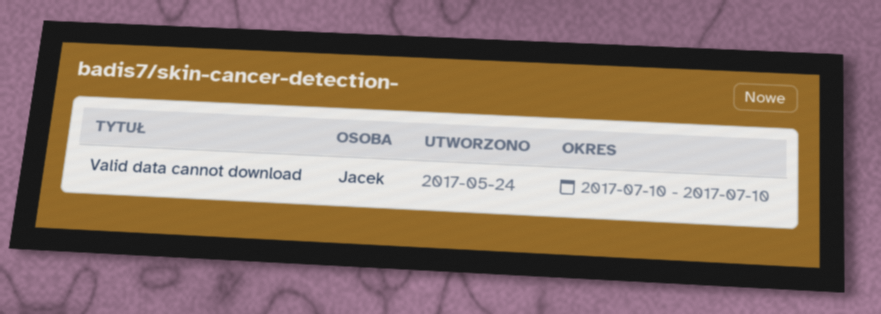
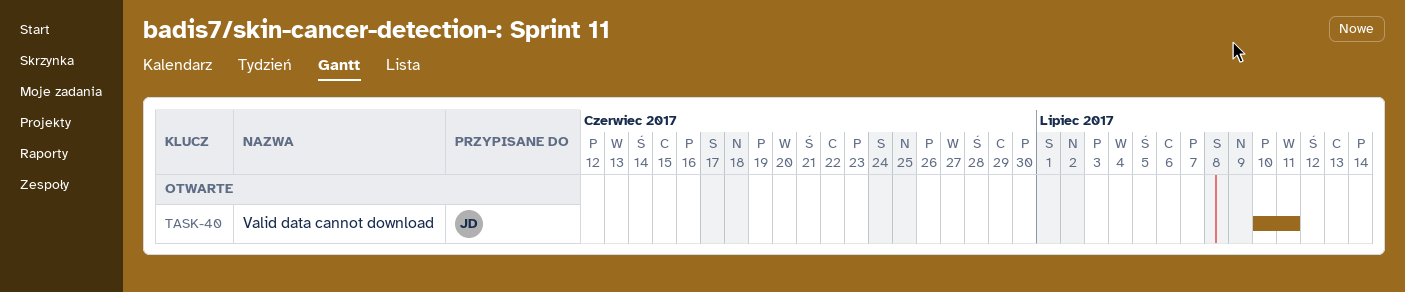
Valid data cannot download, due: Jul 10 -> Jul 11

